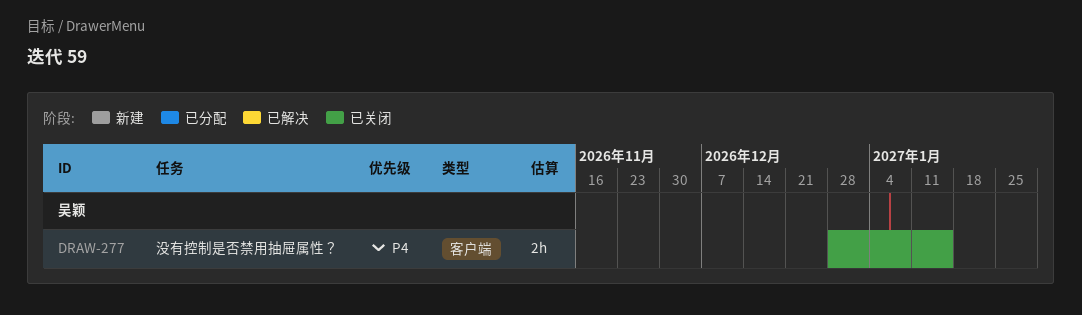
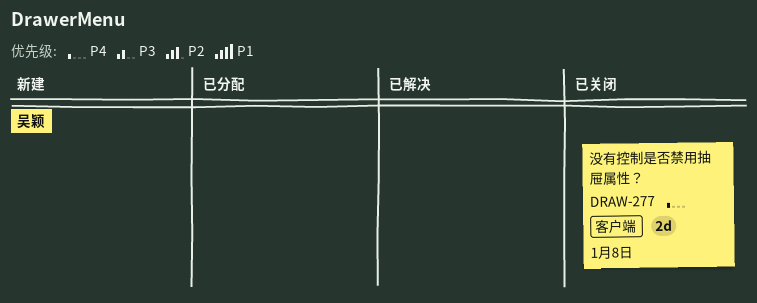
DRAW-277, estimate: 2h -> 2d
DRAW-277, due: Jan 15 -> Jan 8

